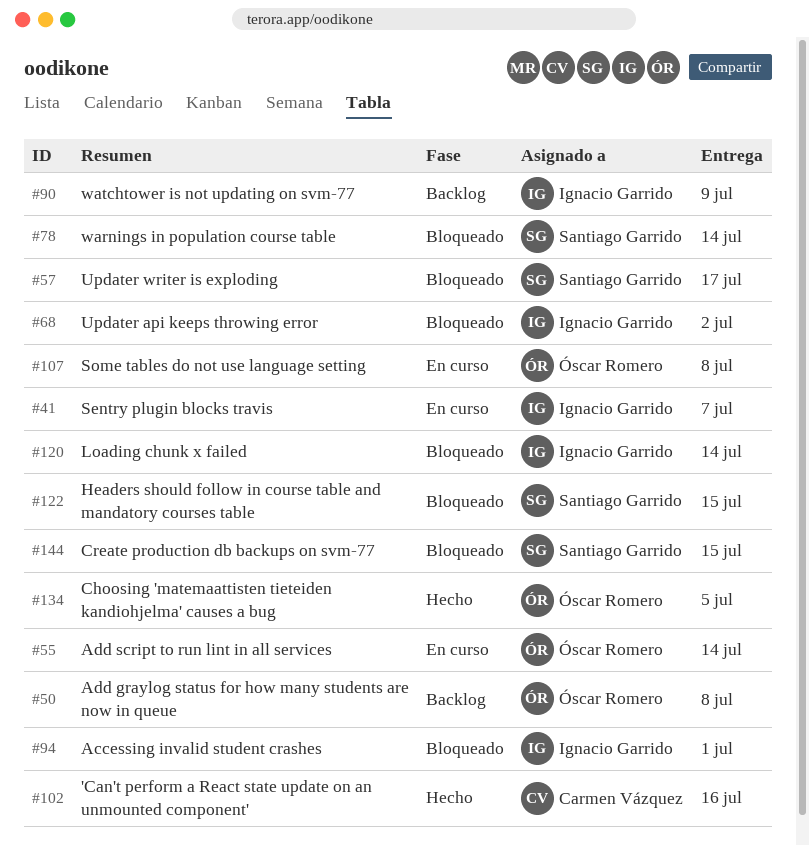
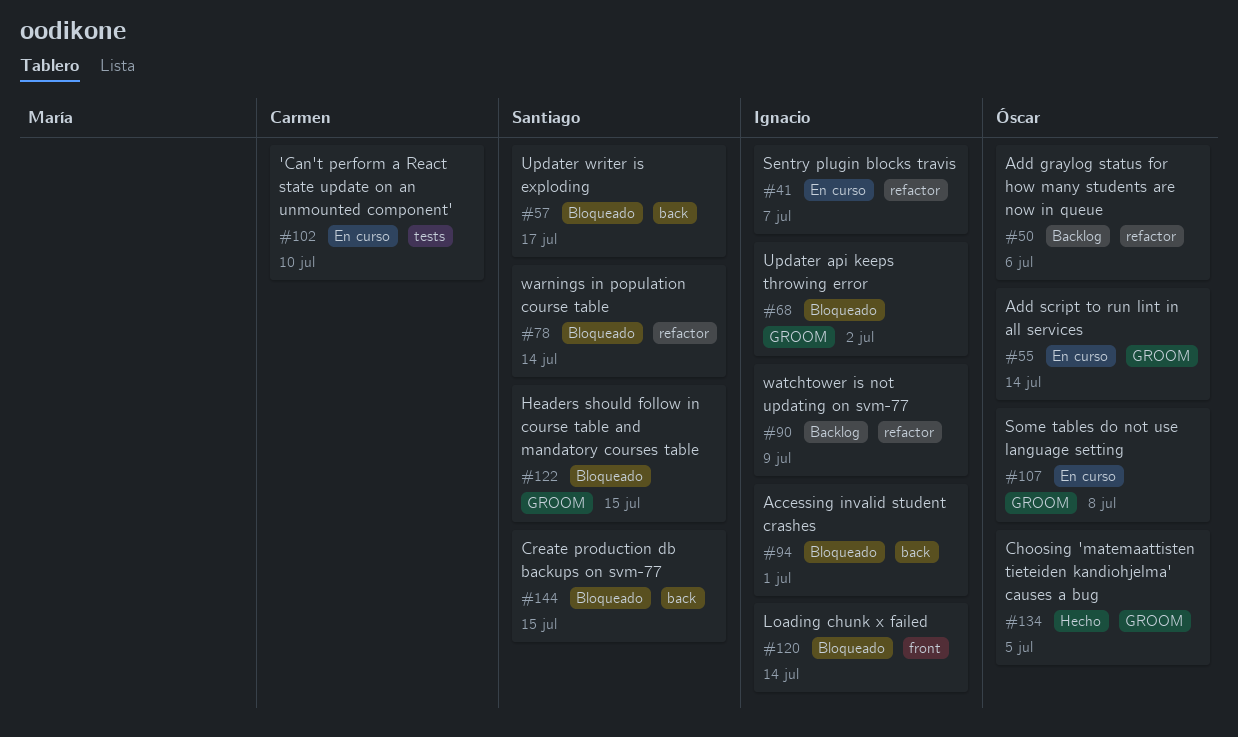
#50, due: Jul 8 -> Jul 6
#102, status: Hecho -> En curso
#102, due: Jul 16 -> Jul 10

